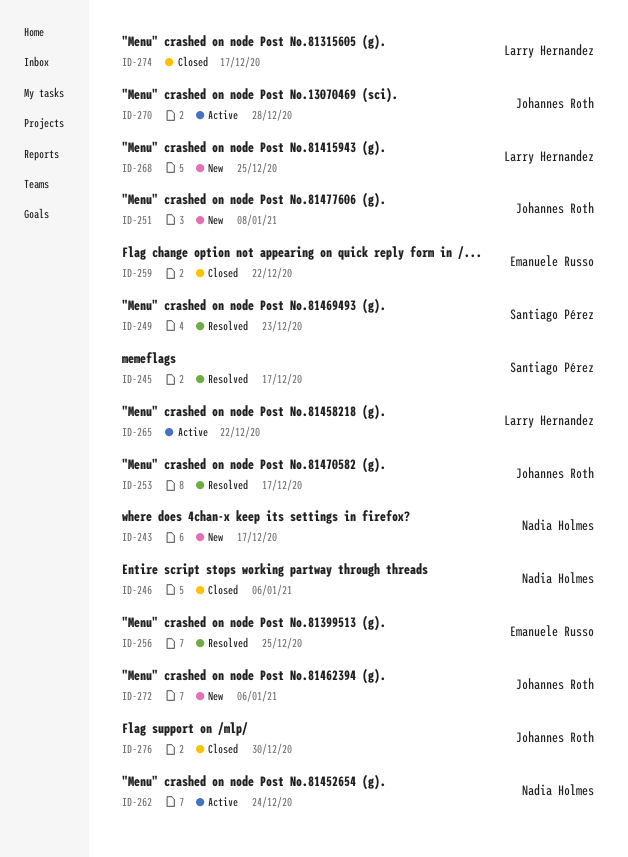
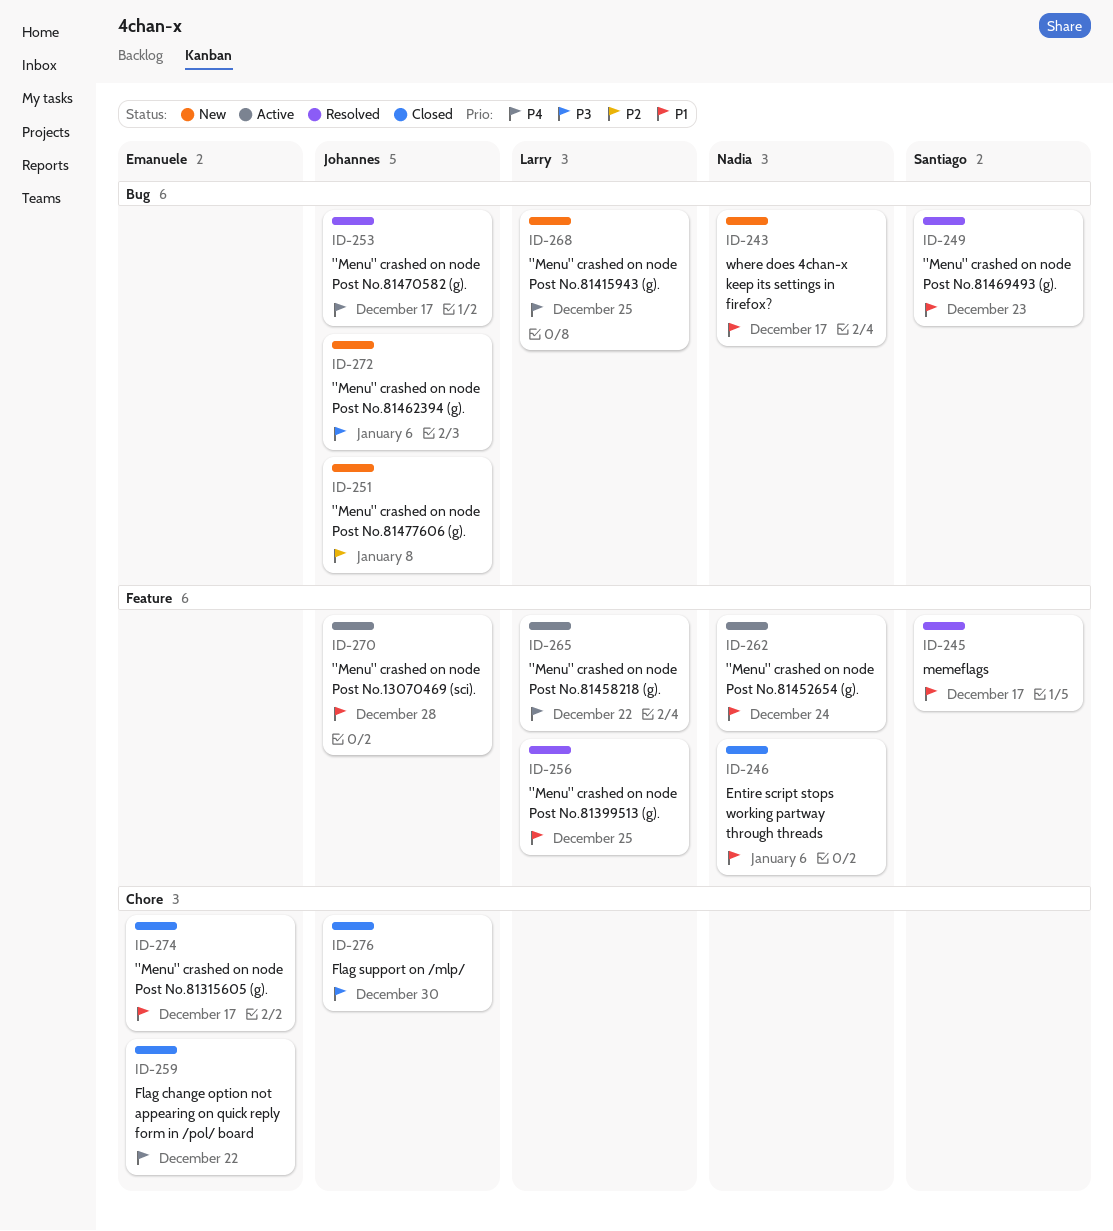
ID-256, owner: Emanuele Russo -> Larry Hernandez
ID-274, owner: Larry Hernandez -> Emanuele Russo

